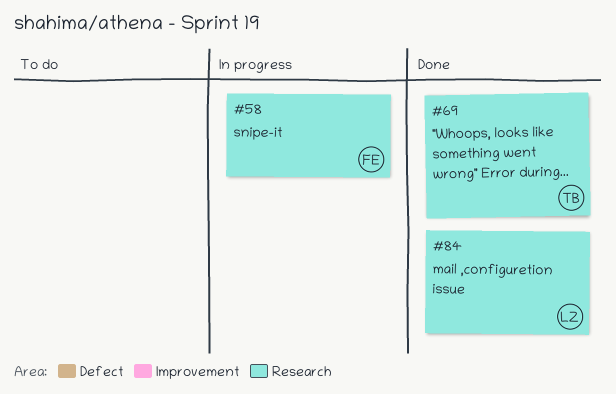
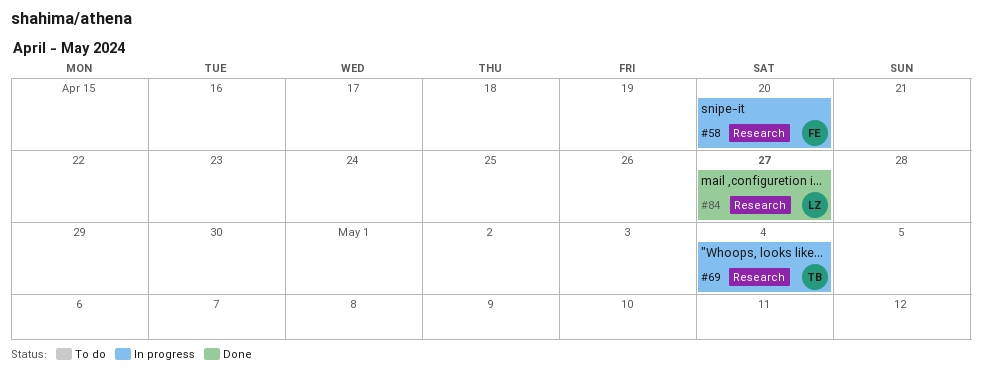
#69, status: Done -> In progress

